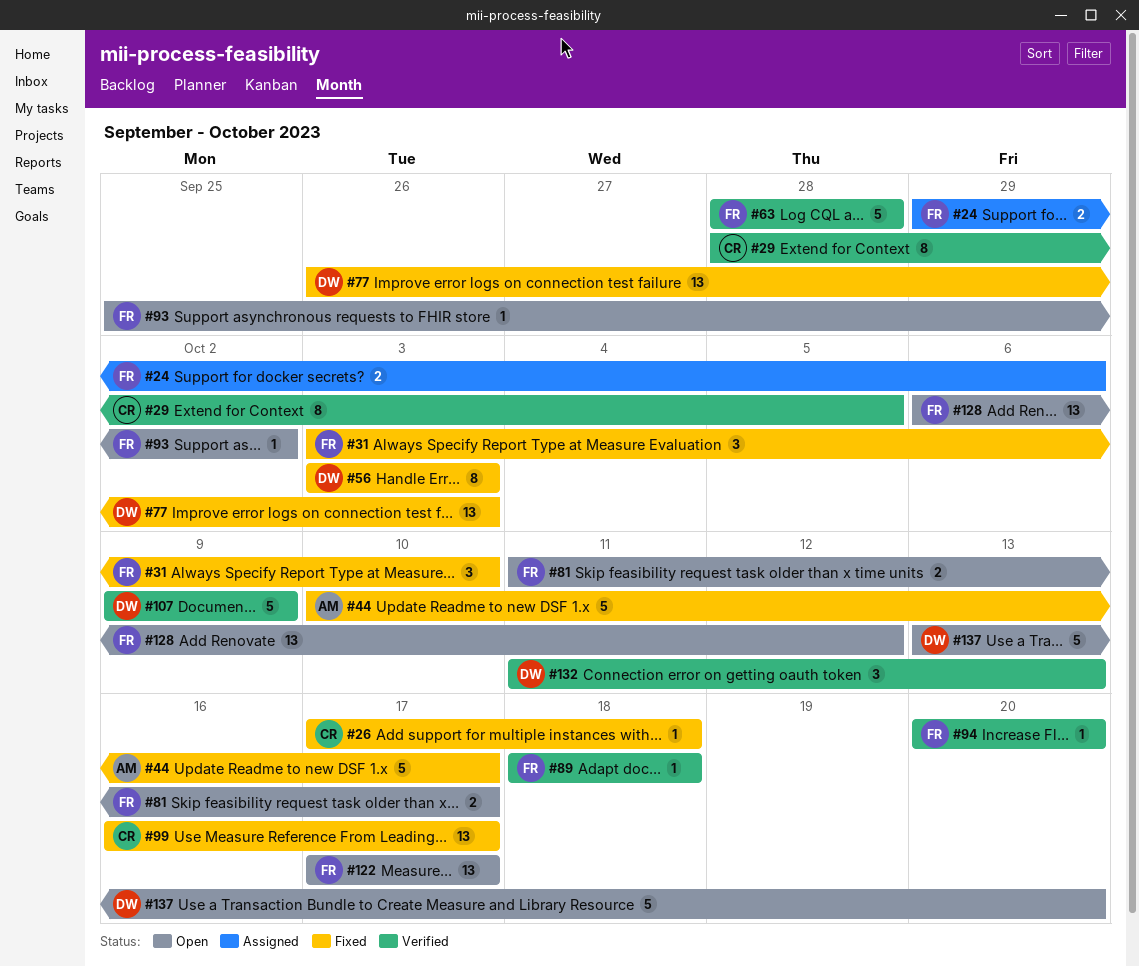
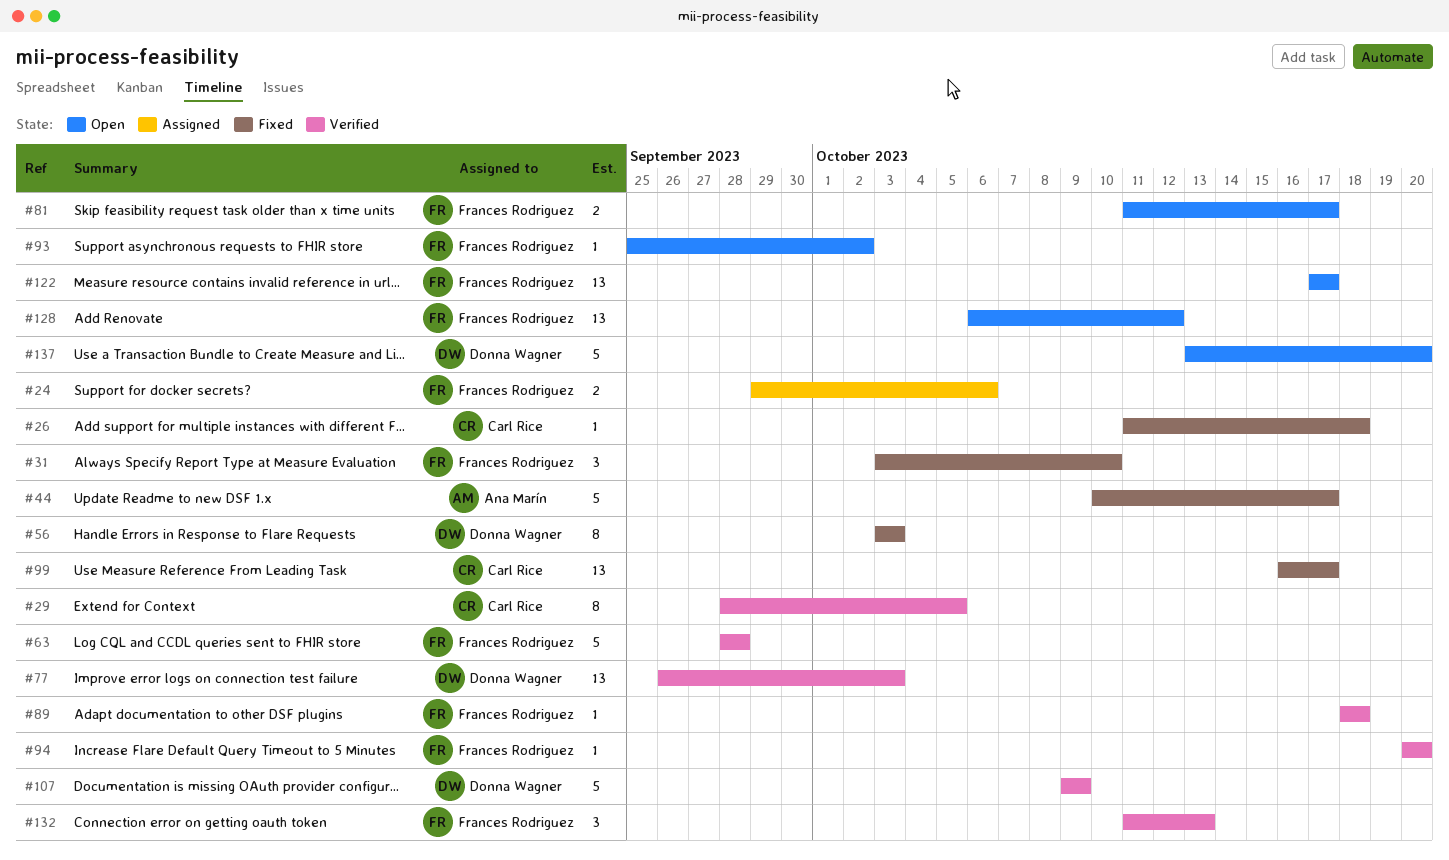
#26, start: Oct 17 -> Oct 11
#77, status: Fixed -> Verified
#132, owner: Donna Wagner -> Frances Rodriguez

